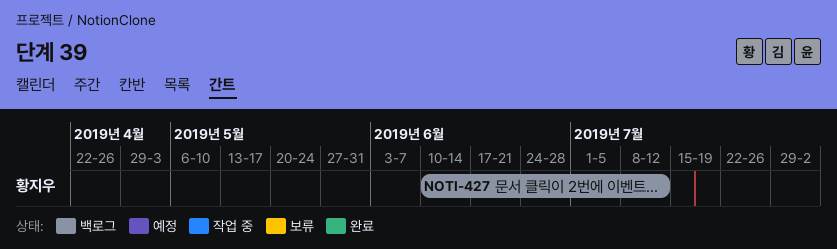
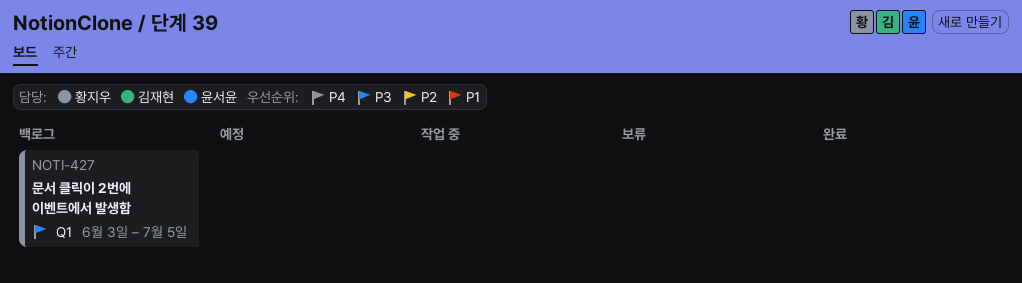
NOTI-427, start: Jun 10 -> Jun 3
NOTI-427, due: Jul 12 -> Jul 5

